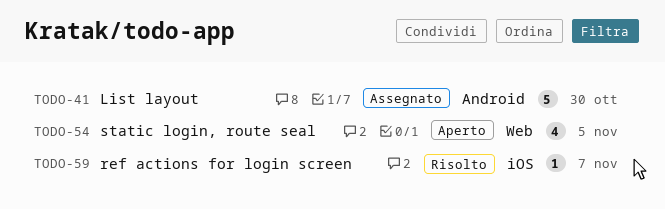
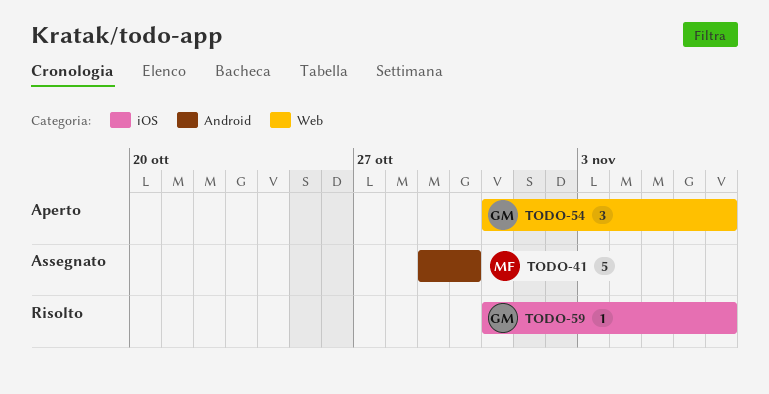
TODO-54, estimate: 4 -> 3
TODO-54, due: Nov 5 -> Nov 7

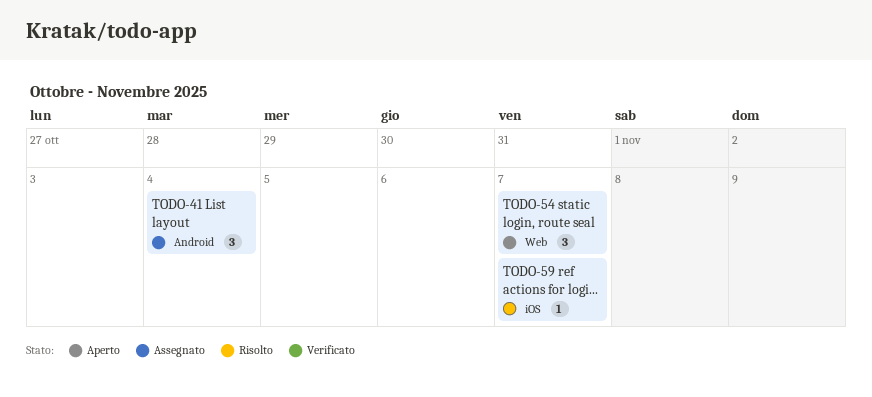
TODO-41, estimate: 5 -> 3
TODO-41, due: Oct 30 -> Nov 4

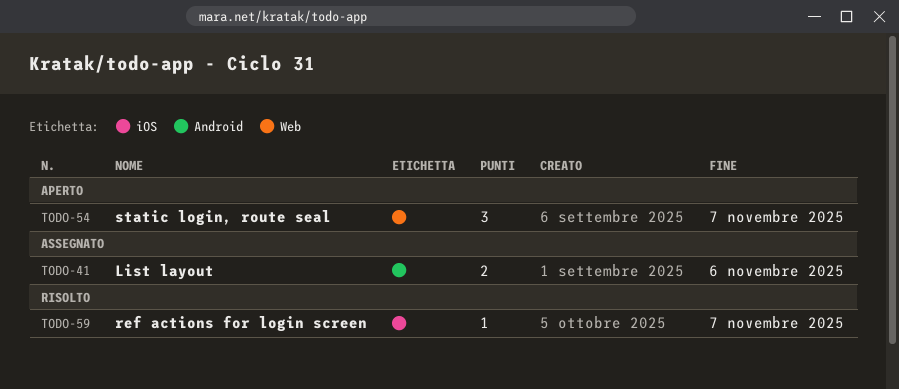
TODO-41, estimate: 3 -> 2
TODO-41, due: Nov 4 -> Nov 6

